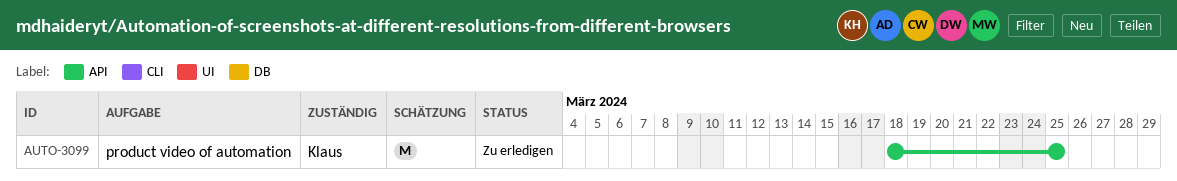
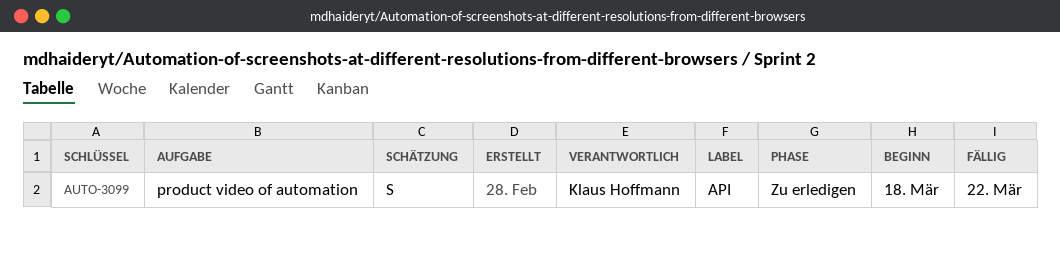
AUTO-3099, estimate: M -> S
AUTO-3099, due: Mar 25 -> Mar 22

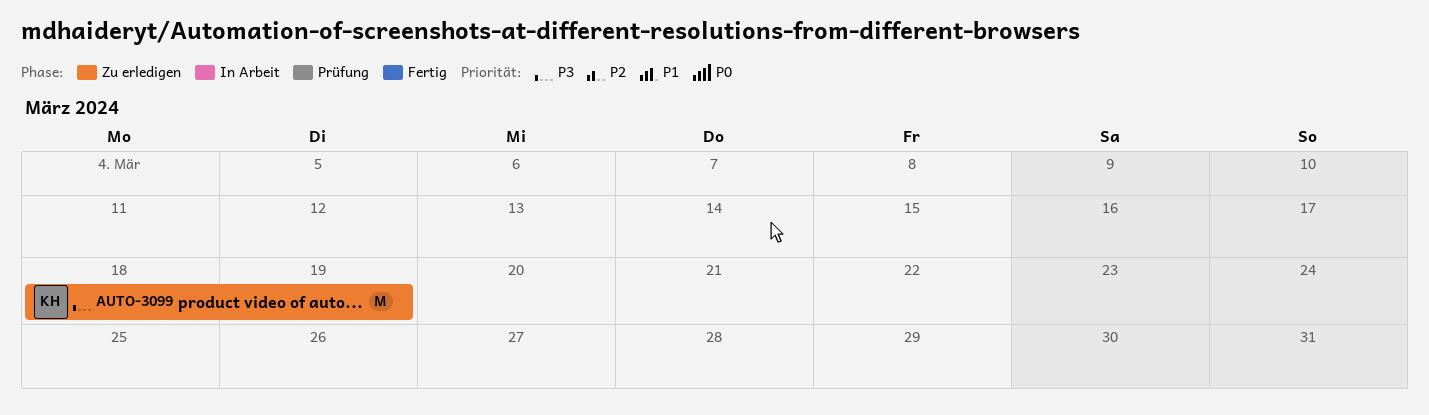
AUTO-3099, estimate: S -> M
AUTO-3099, due: Mar 22 -> Mar 19

